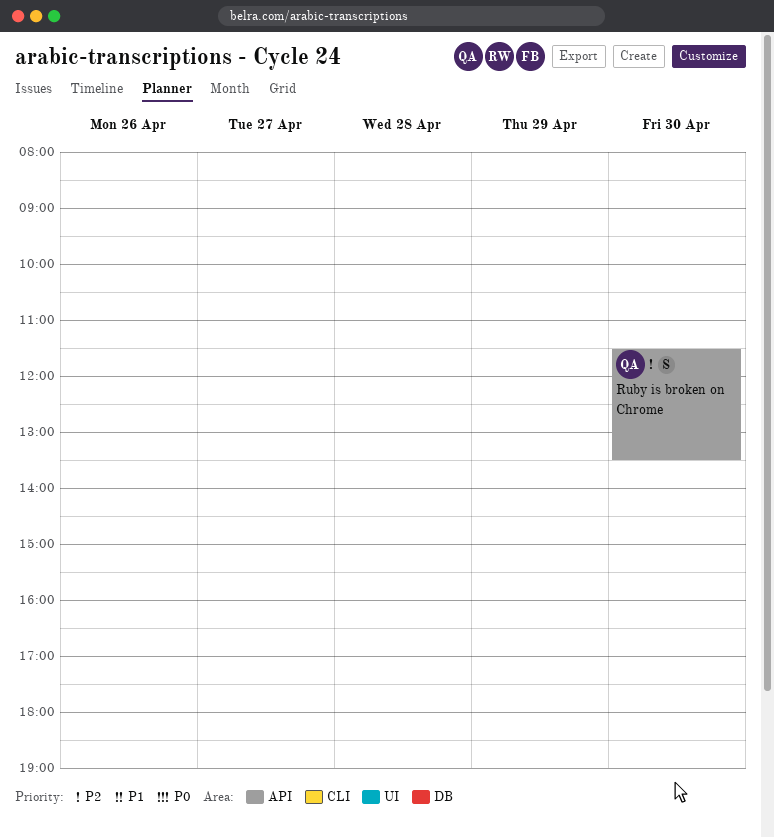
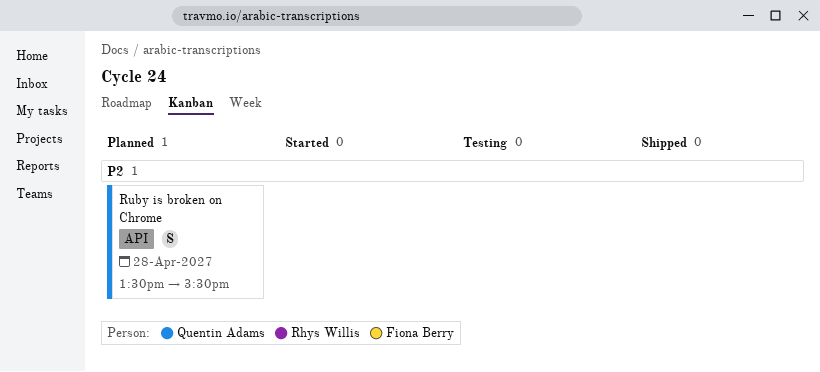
Ruby is broken on Chrome, day: Apr 30 -> Apr 28
Ruby is broken on Chrome, begins: 11:30 -> 13:30
Ruby is broken on Chrome, ends: 13:30 -> 15:30

